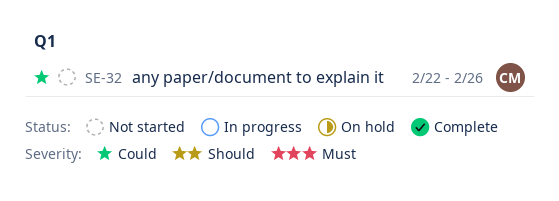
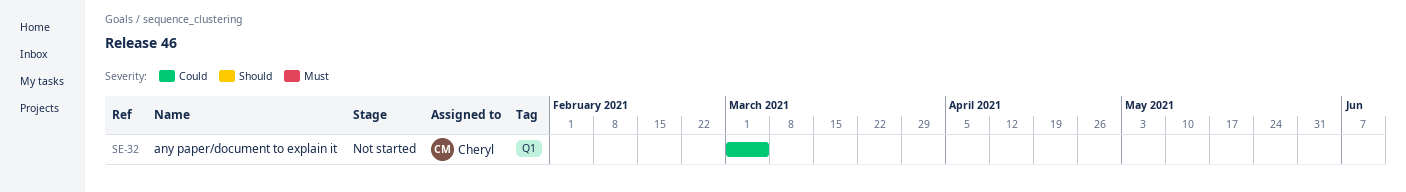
SE-32, start: Feb 22 -> Mar 1
SE-32, due: Feb 26 -> Mar 5

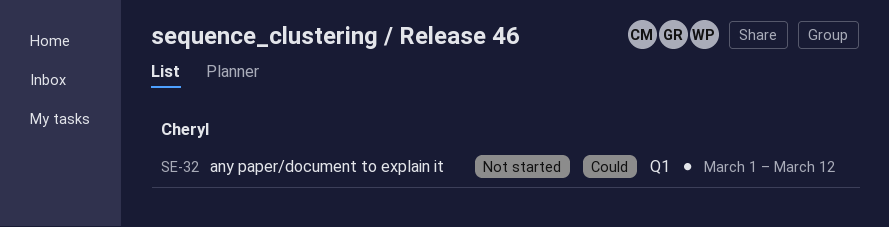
SE-32, due: Mar 5 -> Mar 12

